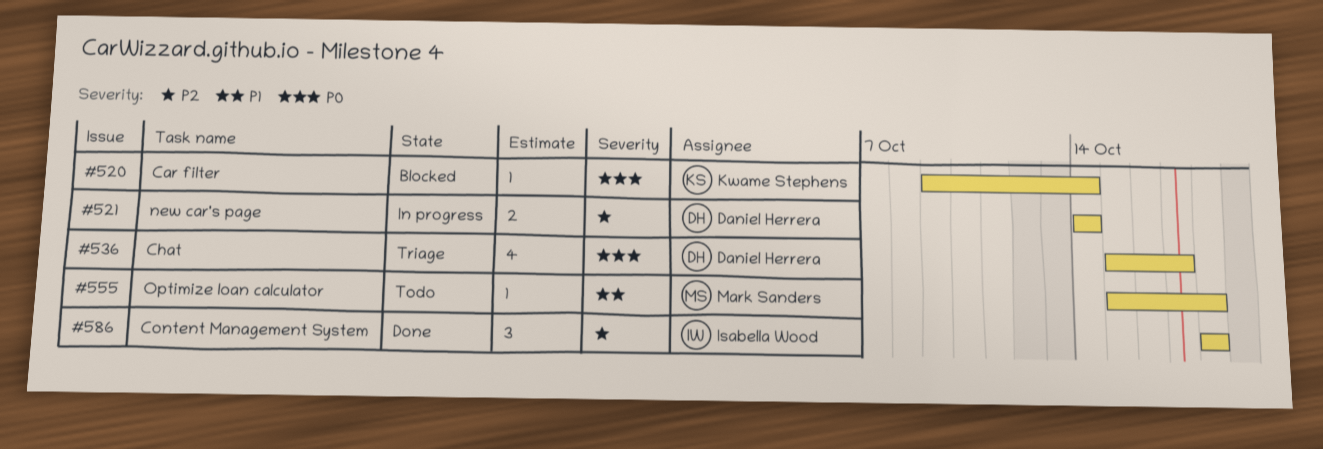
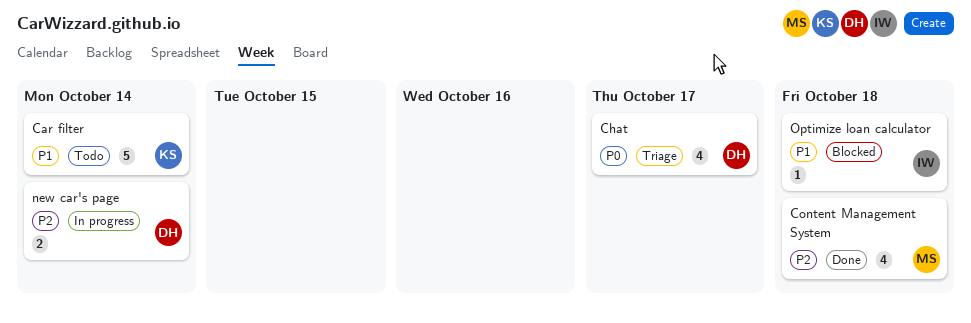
Car filter, status: Blocked -> Todo
Car filter, priority: P0 -> P1
Car filter, estimate: 1 -> 5
Content Management System, owner: Isabella Wood -> Mark Sanders
Content Management System, estimate: 3 -> 4
Optimize loan calculator, status: Todo -> Blocked
Optimize loan calculator, owner: Mark Sanders -> Isabella Wood

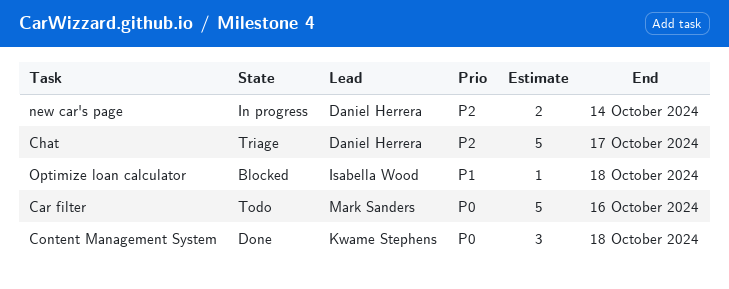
Car filter, owner: Kwame Stephens -> Mark Sanders
Car filter, priority: P1 -> P0
Car filter, due: Oct 14 -> Oct 16
Chat, priority: P0 -> P2
Chat, estimate: 4 -> 5
Content Management System, owner: Mark Sanders -> Kwame Stephens
Content Management System, priority: P2 -> P0
Content Management System, estimate: 4 -> 3

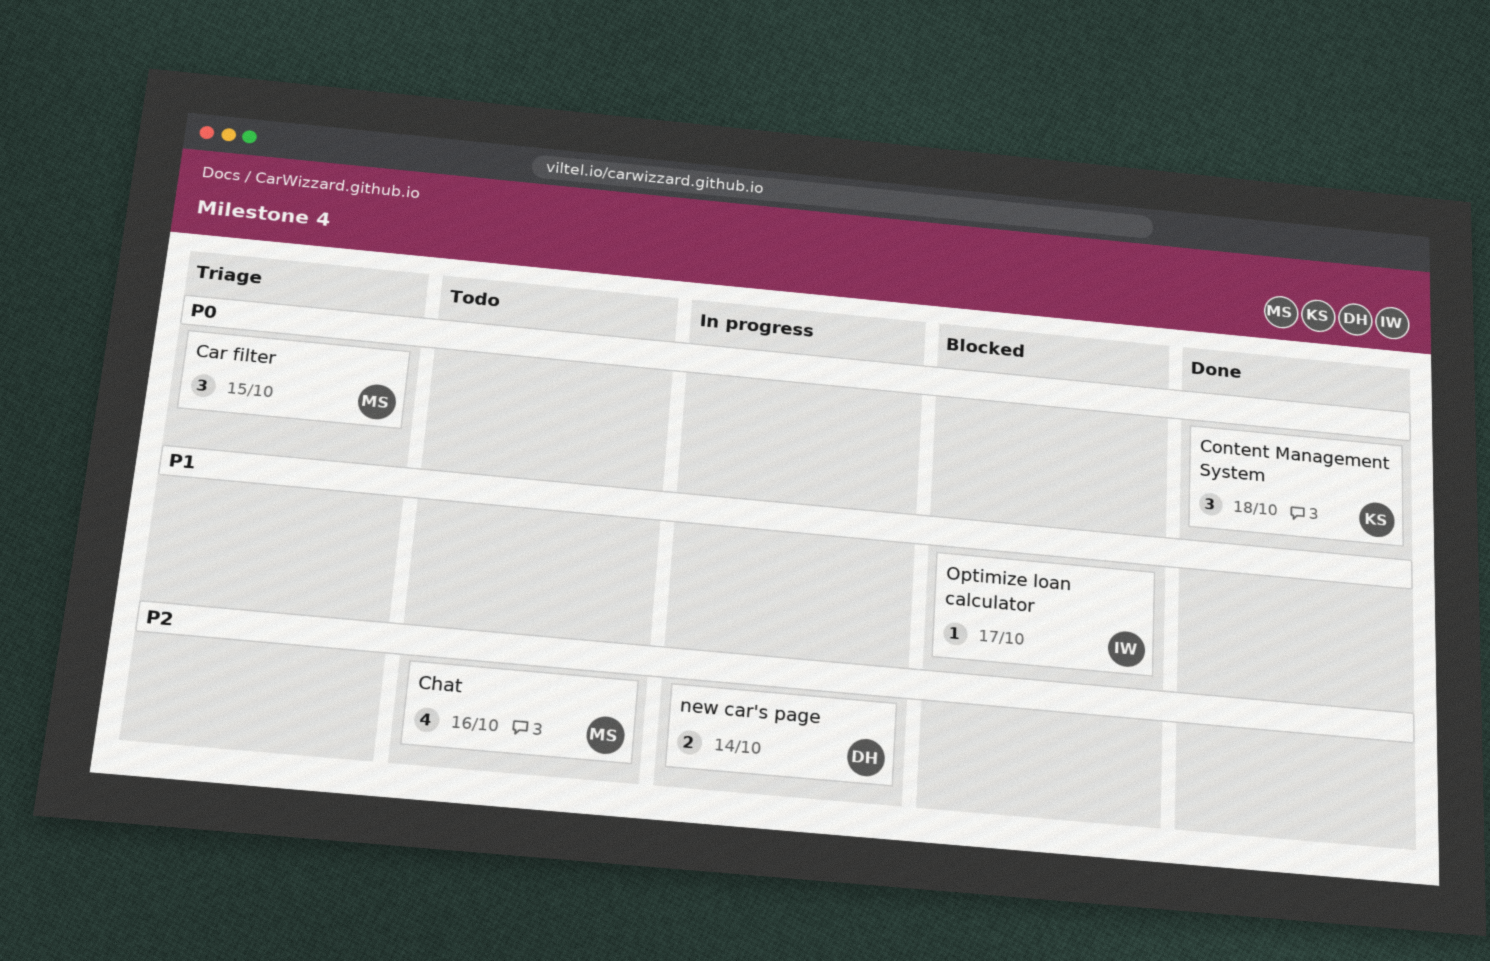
Car filter, status: Todo -> Triage
Car filter, estimate: 5 -> 3
Car filter, due: Oct 16 -> Oct 15
Chat, status: Triage -> Todo
Chat, owner: Daniel Herrera -> Mark Sanders
Chat, estimate: 5 -> 4
Chat, due: Oct 17 -> Oct 16
Optimize loan calculator, due: Oct 18 -> Oct 17

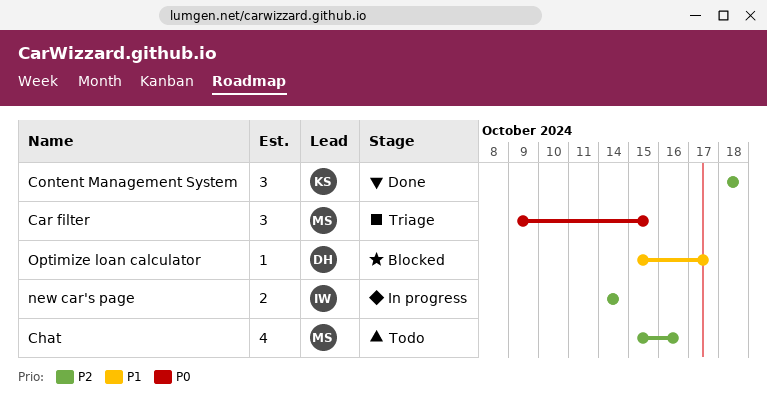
Content Management System, priority: P0 -> P2
new car's page, owner: DH -> IW
Optimize loan calculator, owner: IW -> DH

